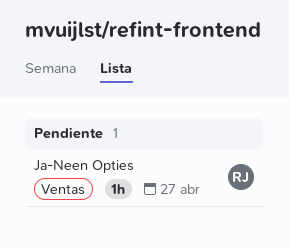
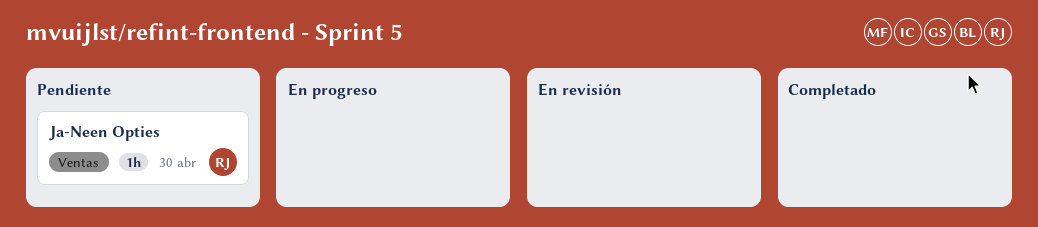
Ja-Neen Opties, due: Apr 27 -> Apr 30

